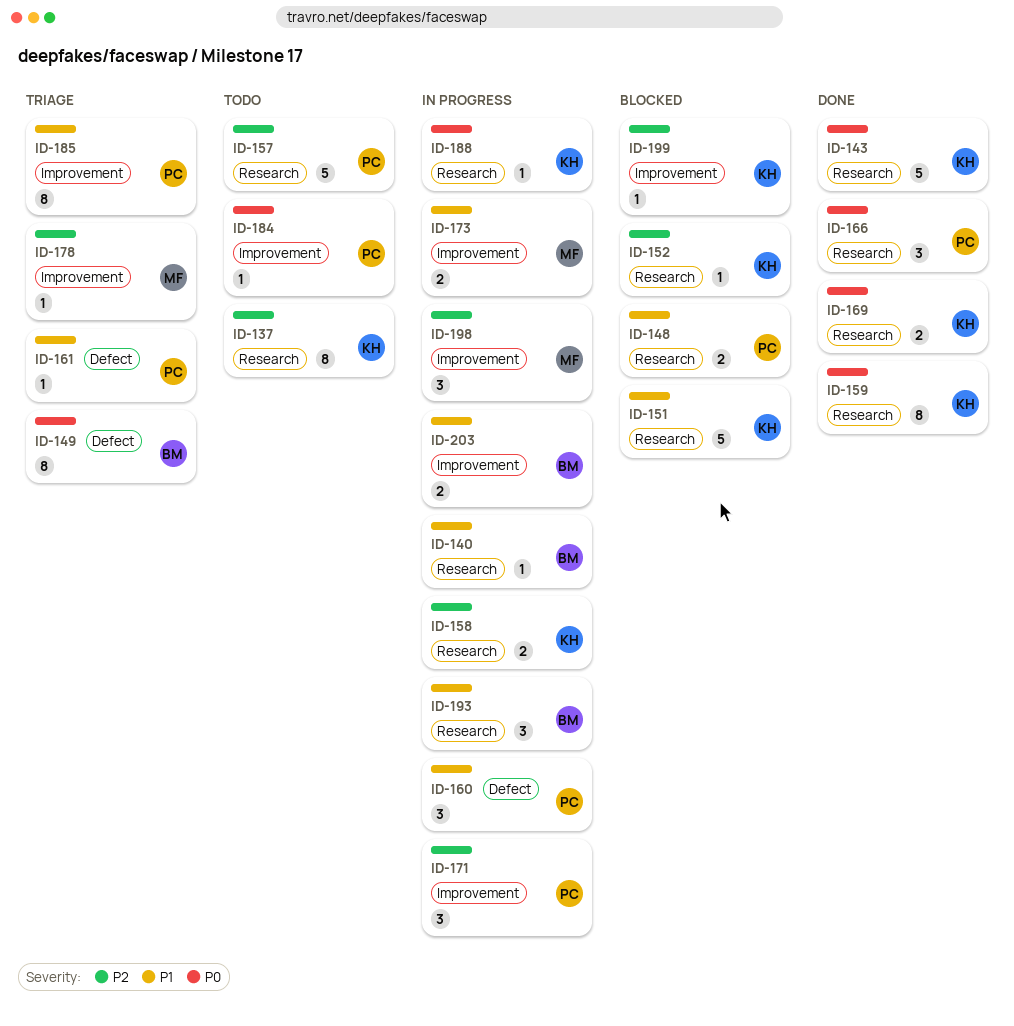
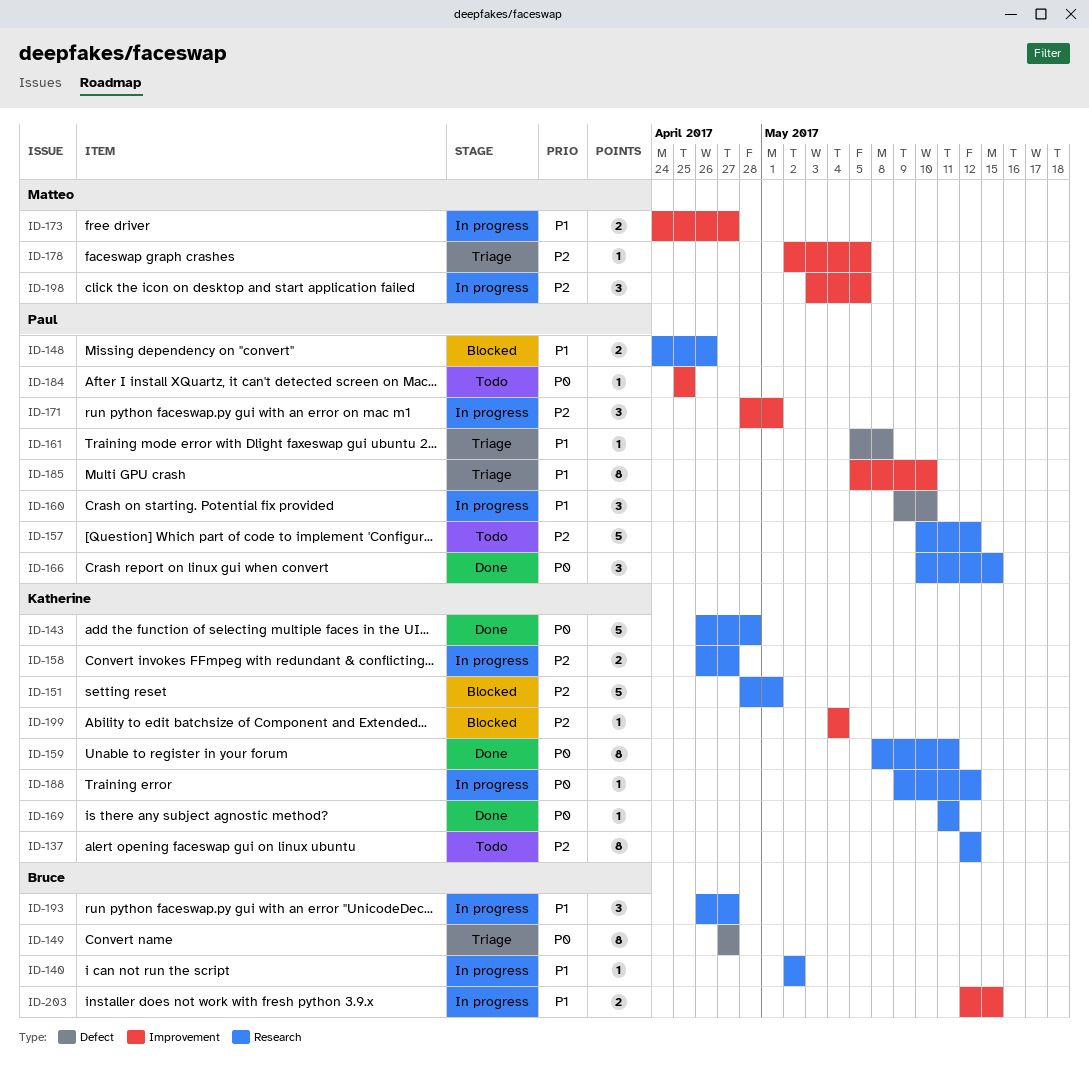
ID-151, priority: P1 -> P2
ID-152: present -> none
ID-169, estimate: 2 -> 1

